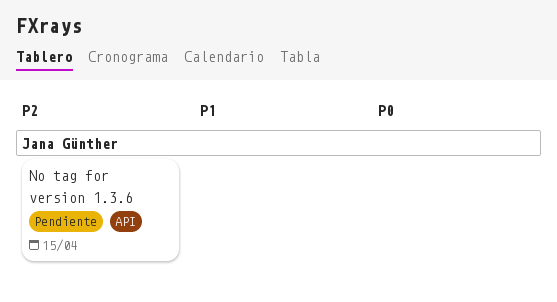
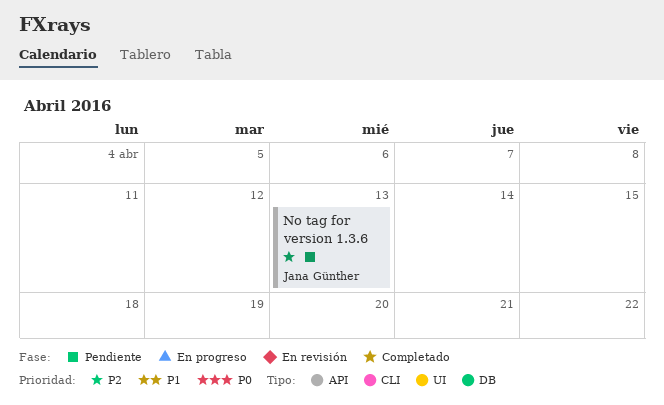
No tag for version 1.3.6, due: Apr 15 -> Apr 13

